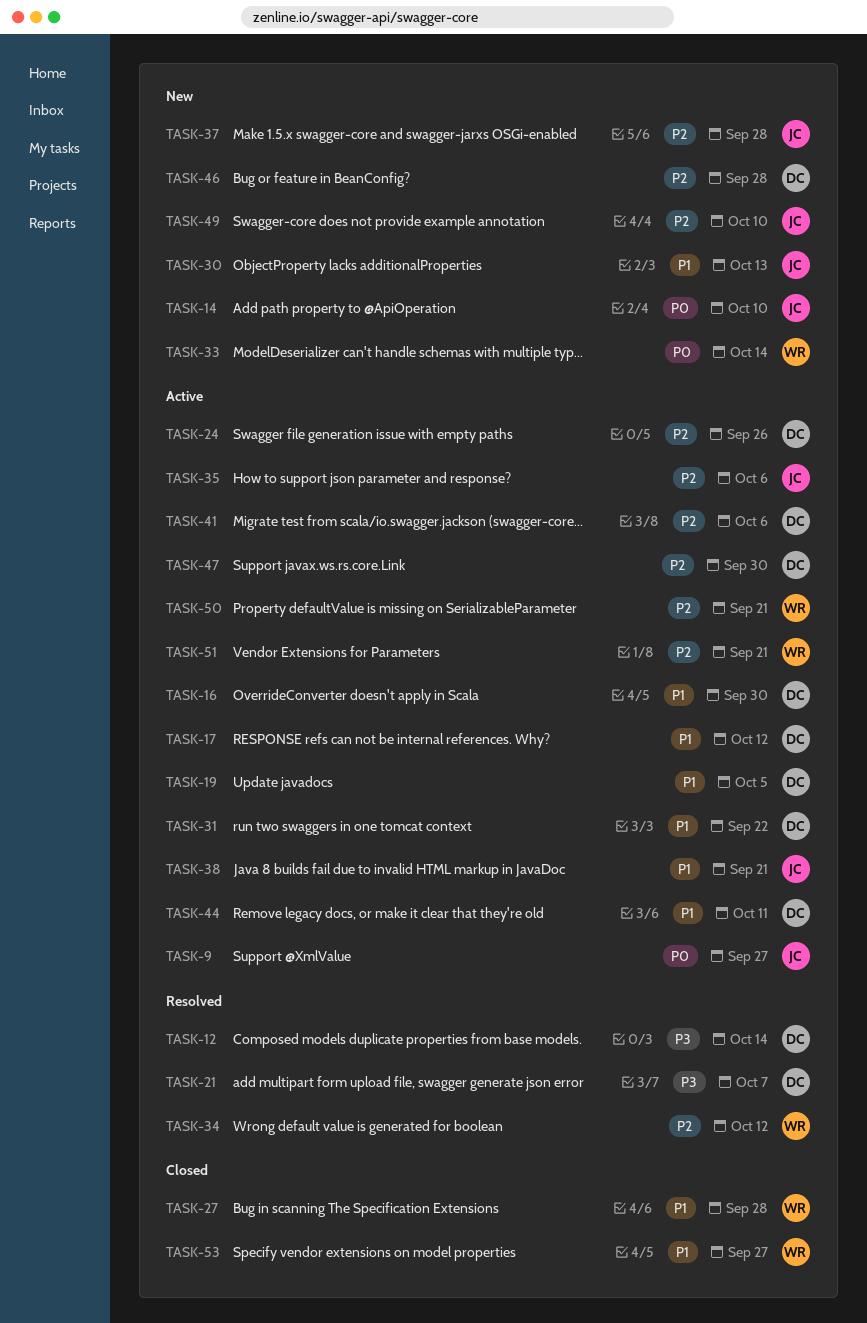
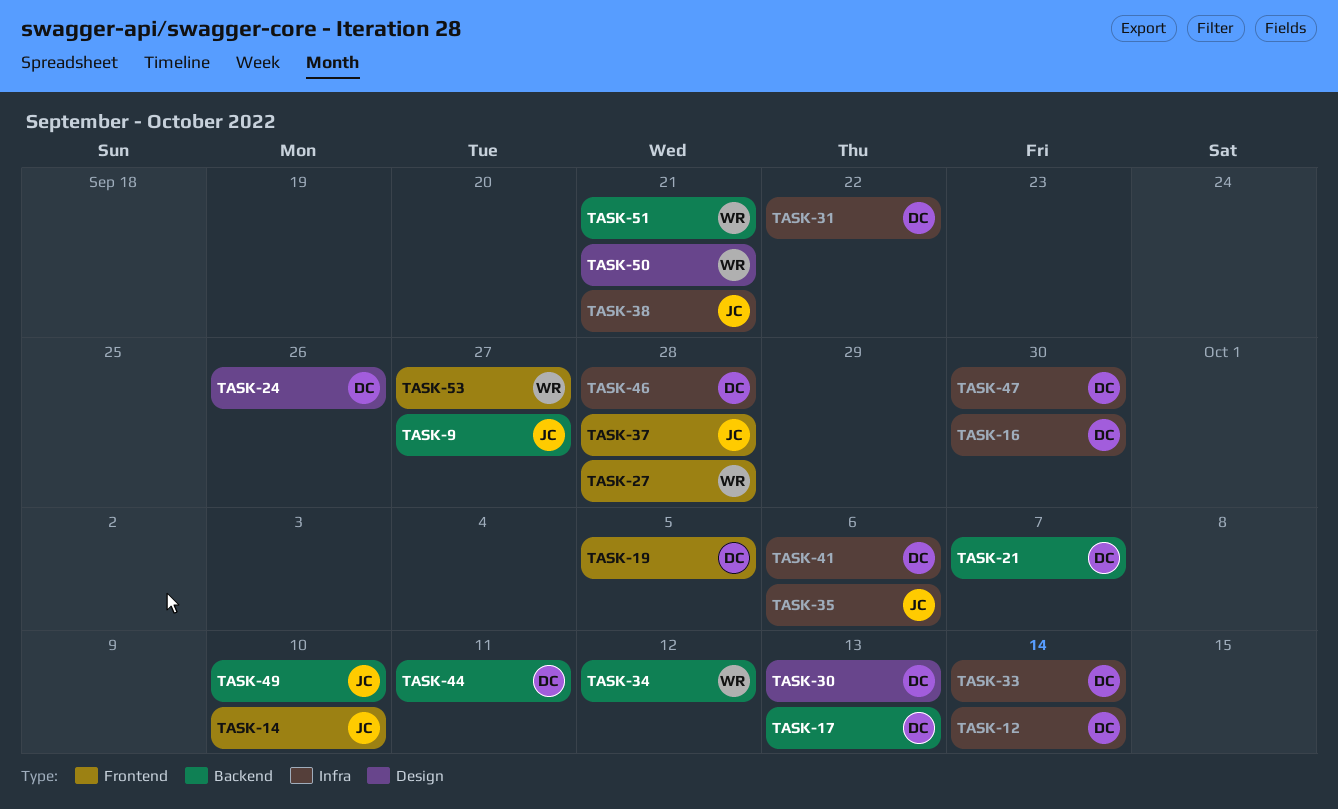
TASK-17, due: Oct 12 -> Oct 13
TASK-30, owner: JC -> DC
TASK-33, owner: WR -> DC

